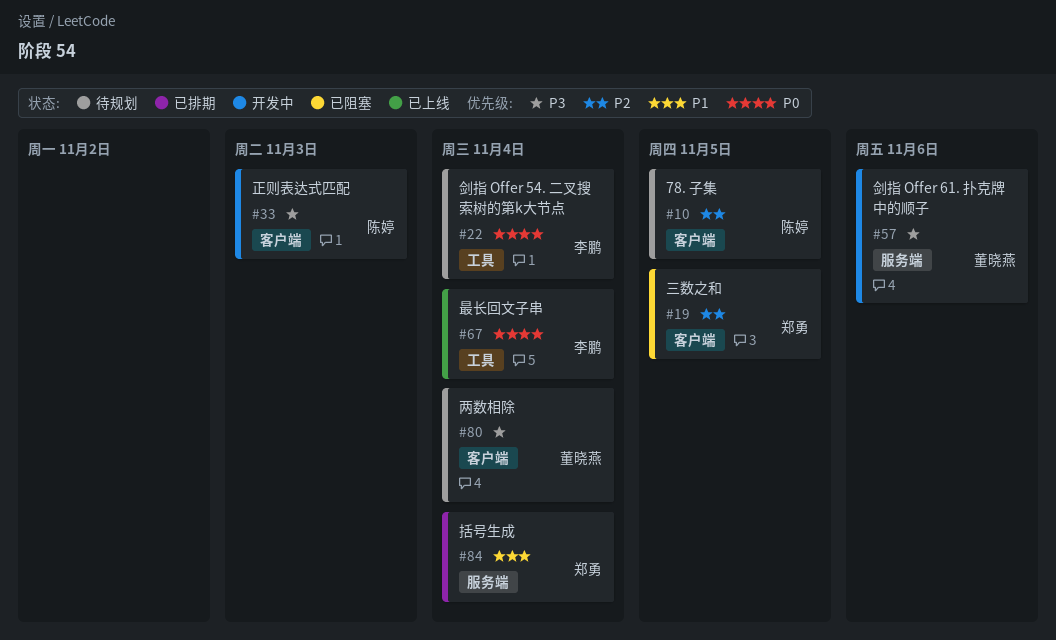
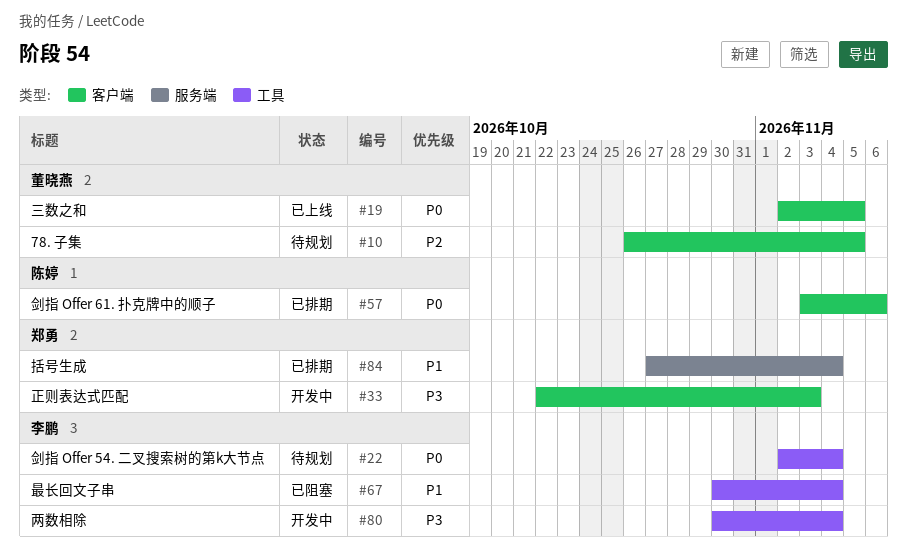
#10, owner: 陈婷 -> 董晓燕
#19, status: 已阻塞 -> 已上线
#19, owner: 郑勇 -> 董晓燕
#19, priority: P2 -> P0
#33, owner: 陈婷 -> 郑勇
#57, status: 开发中 -> 已排期
#57, owner: 董晓燕 -> 陈婷
#57, priority: P3 -> P0
#57, label: 服务端 -> 客户端
#67, status: 已上线 -> 已阻塞
#67, priority: P0 -> P1
#80, status: 待规划 -> 开发中
#80, owner: 董晓燕 -> 李鹏
#80, label: 客户端 -> 工具

